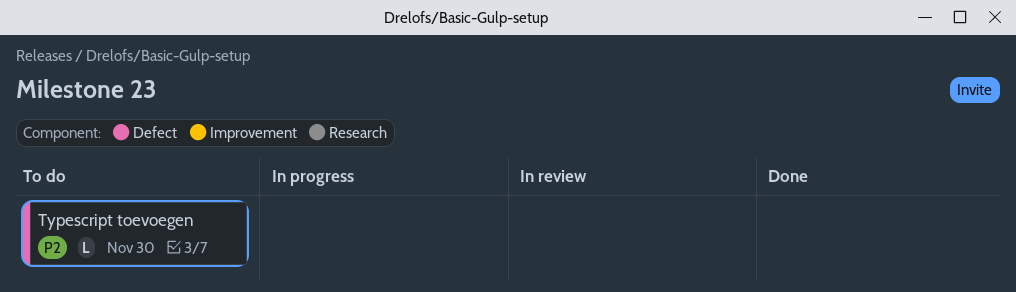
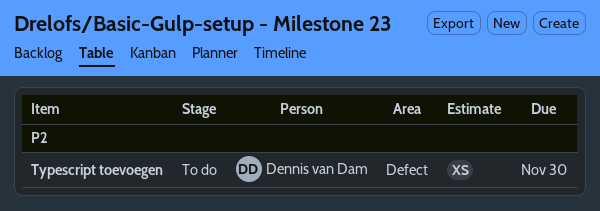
Typescript toevoegen, estimate: L -> XS

